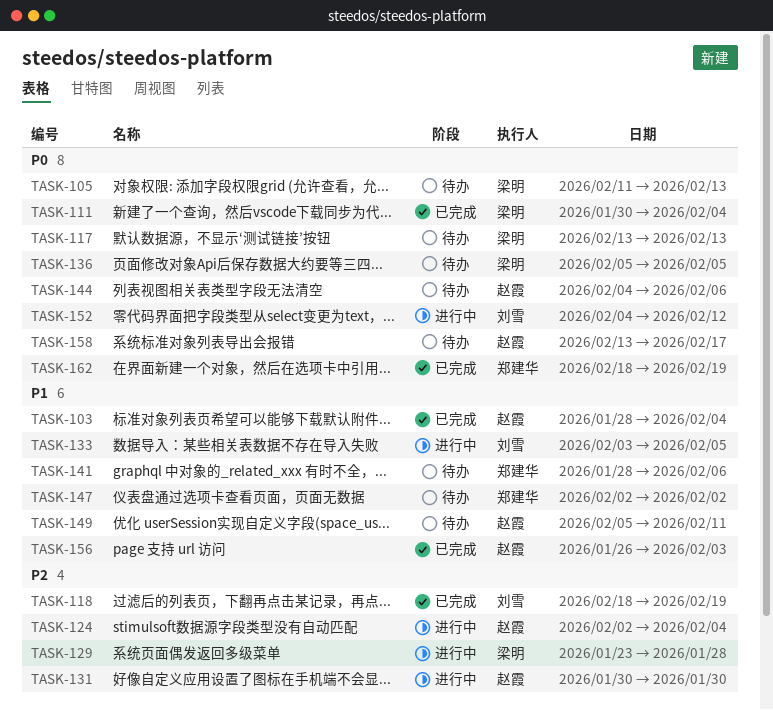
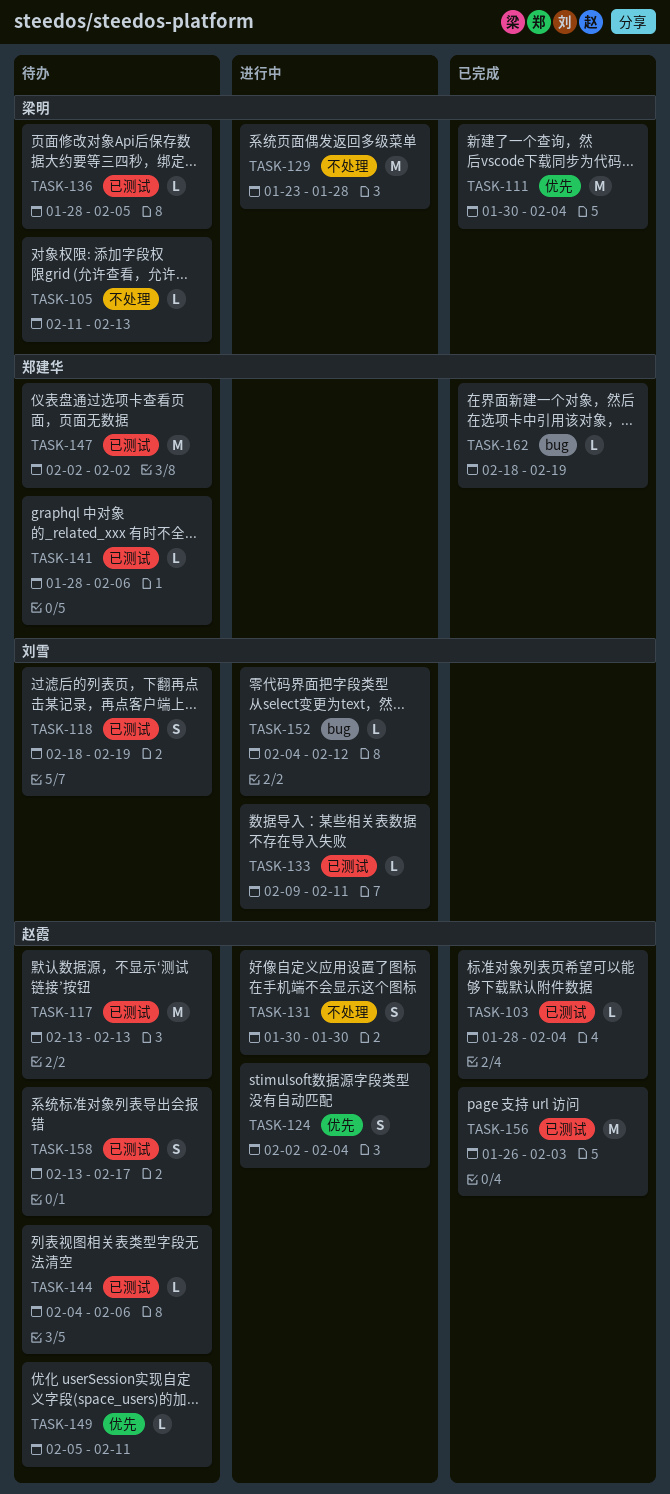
TASK-117, owner: 梁明 -> 赵霞
TASK-118, status: 已完成 -> 待办
TASK-133, start: Feb 3 -> Feb 9
TASK-133, due: Feb 5 -> Feb 11
TASK-136, start: Feb 5 -> Jan 28

